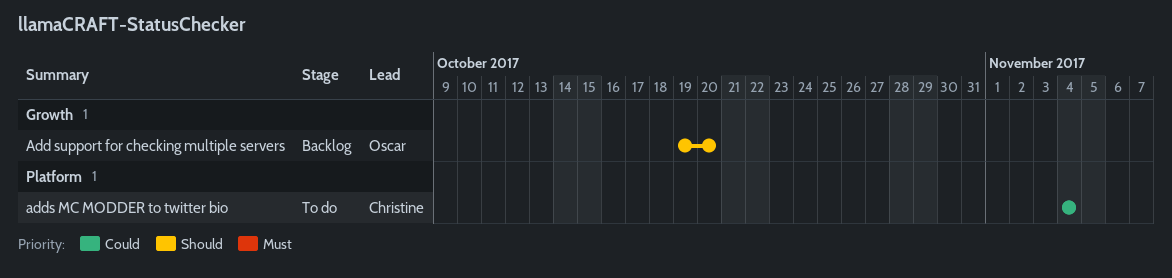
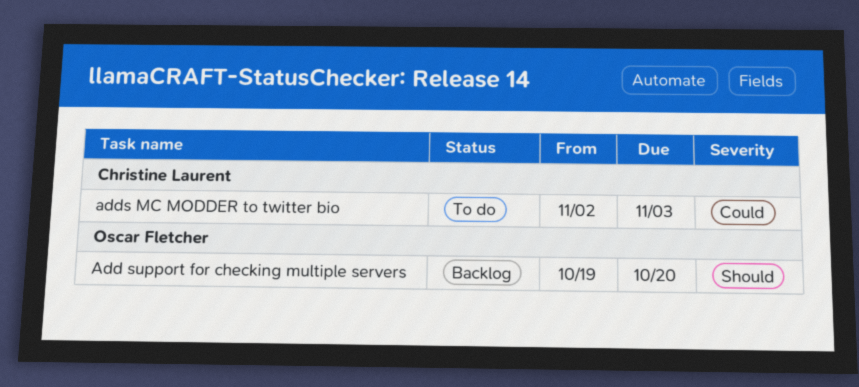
adds MC MODDER to twitter bio, start: Nov 4 -> Nov 2
adds MC MODDER to twitter bio, due: Nov 4 -> Nov 3

